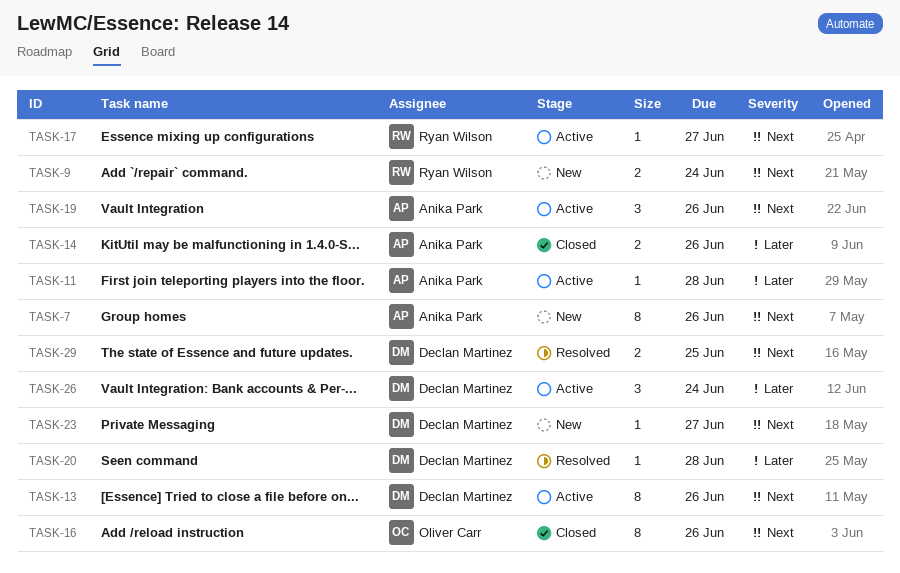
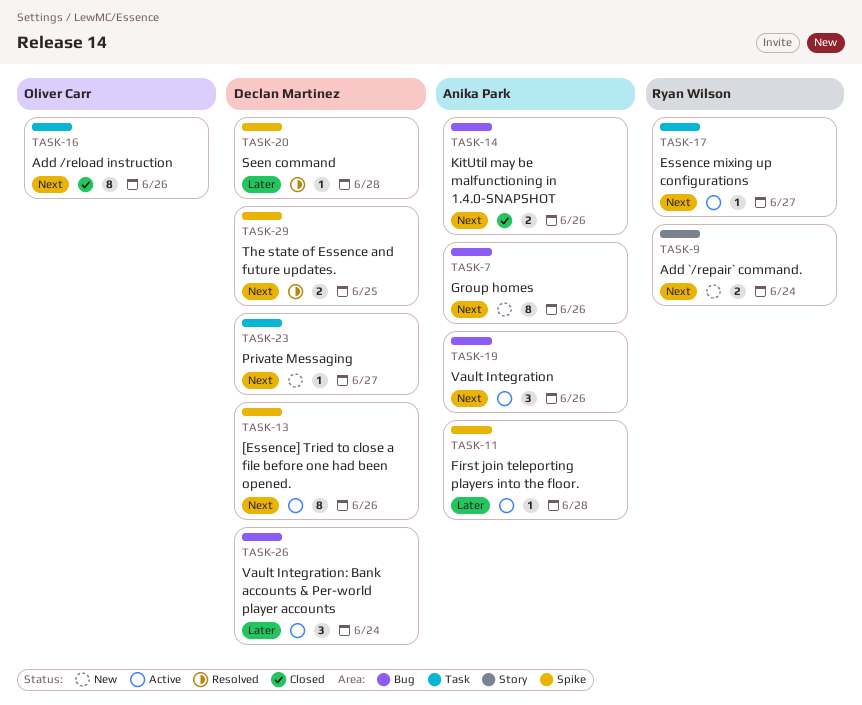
TASK-14, priority: Later -> Next

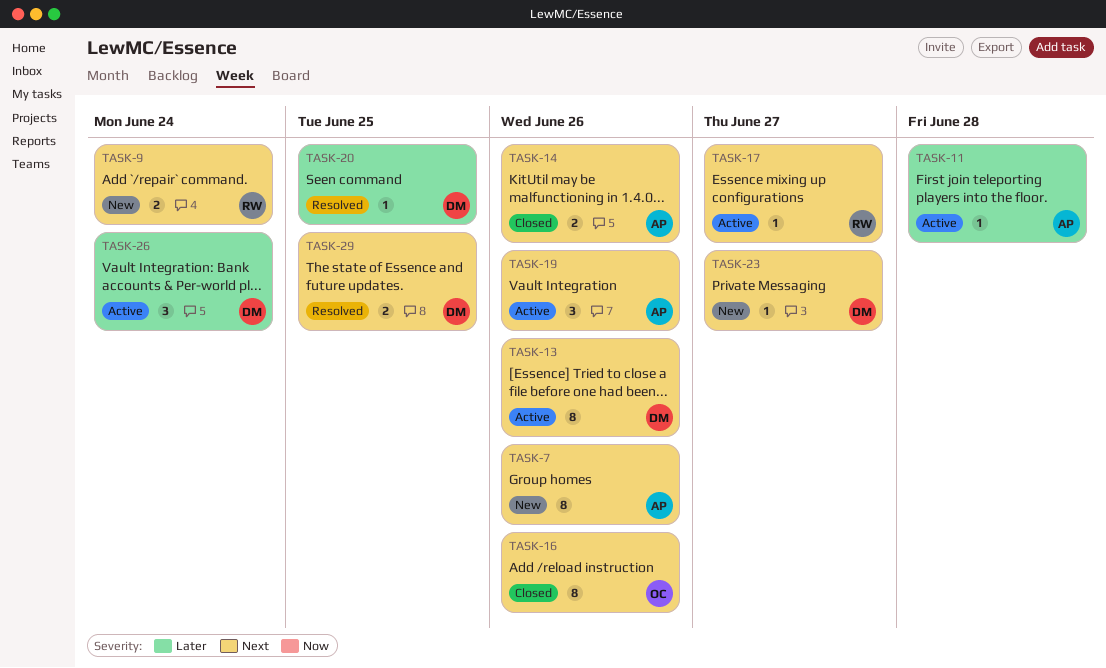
TASK-20, due: Jun 28 -> Jun 25

